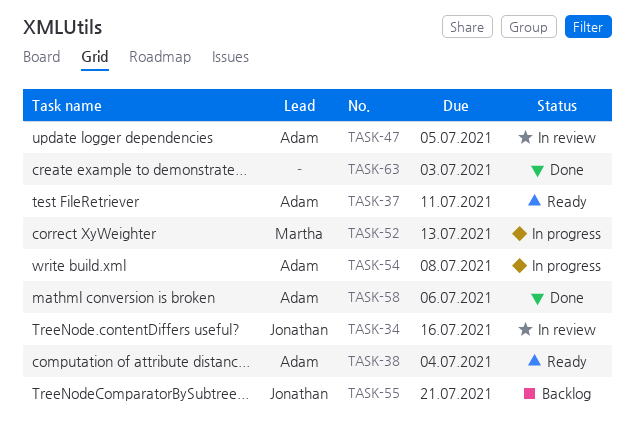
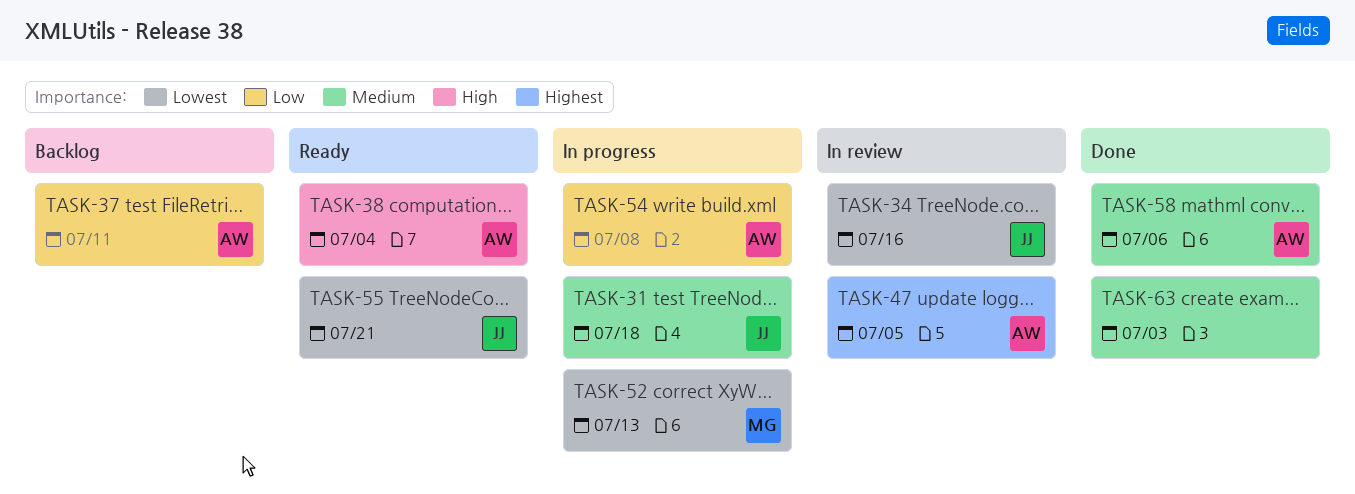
TASK-31: none -> present
TASK-37, status: Ready -> Backlog
TASK-55, status: Backlog -> Ready

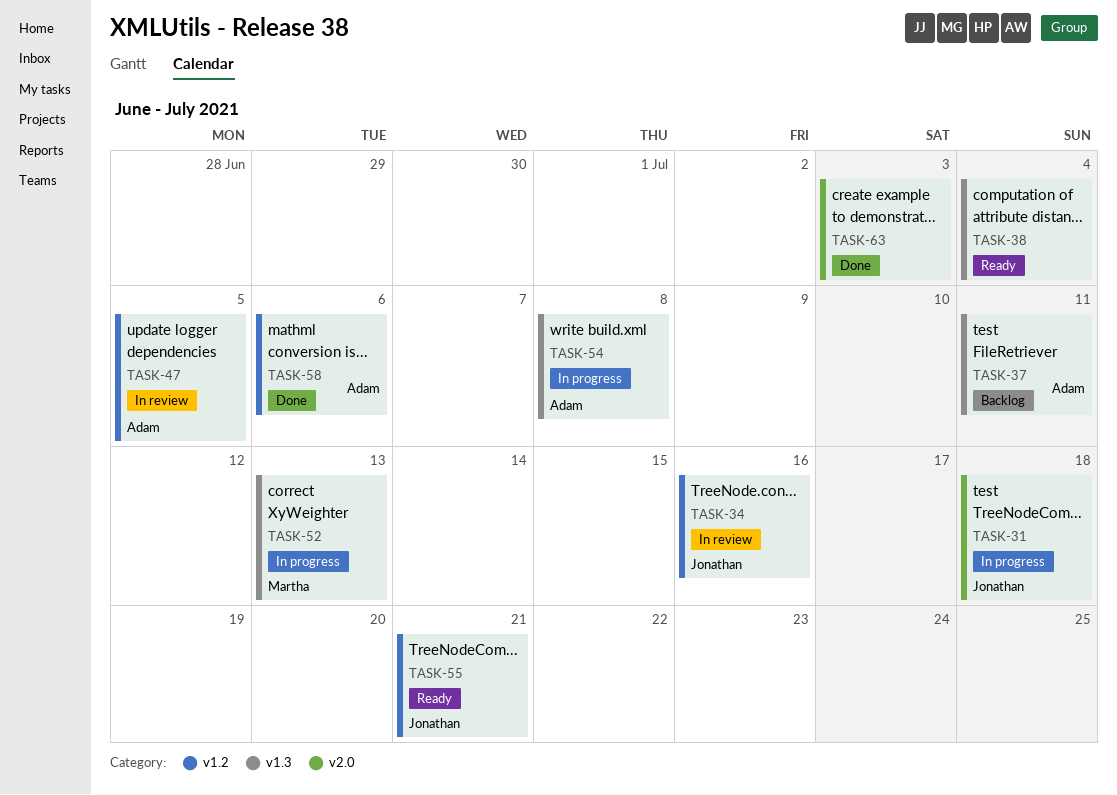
TASK-38, owner: Adam -> none

